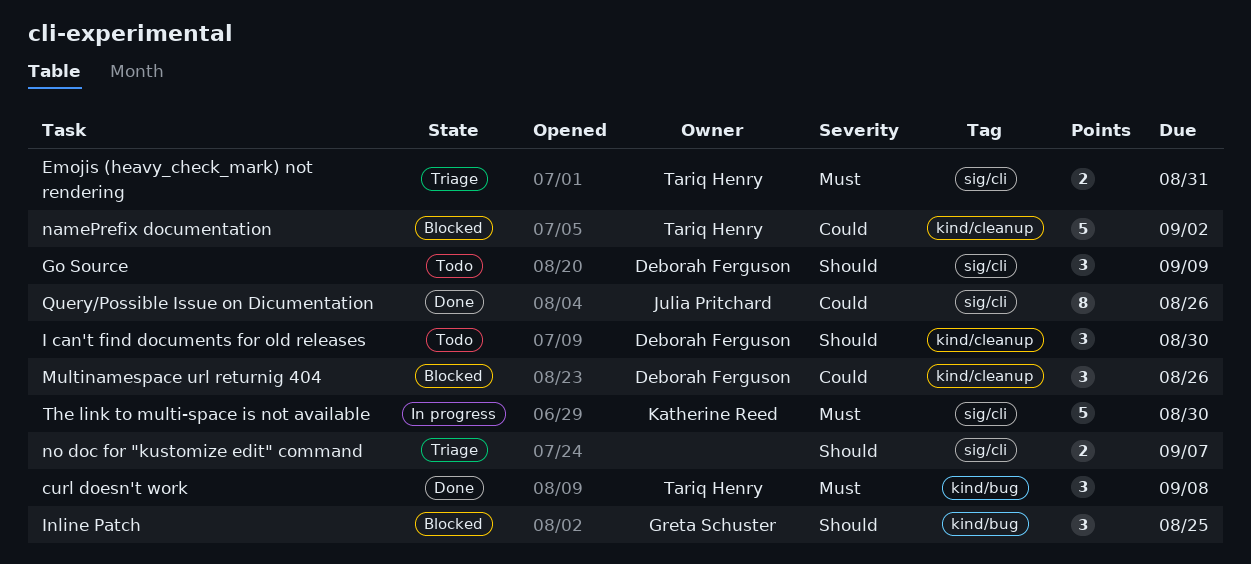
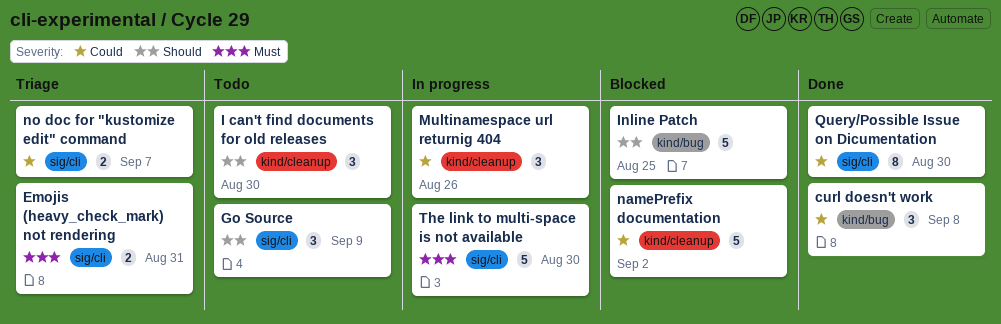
curl doesn't work, priority: Must -> Could
Inline Patch, estimate: 3 -> 5
Multinamespace url returnig 404, status: Blocked -> In progress
no doc for "kustomize edit" command, priority: Should -> Could
Query/Possible Issue on Dicumentation, due: Aug 26 -> Aug 30

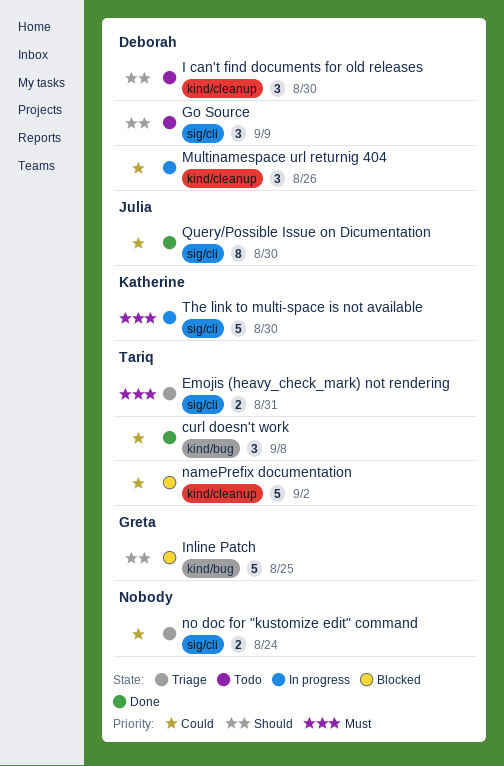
no doc for "kustomize edit" command, due: Sep 7 -> Aug 24

